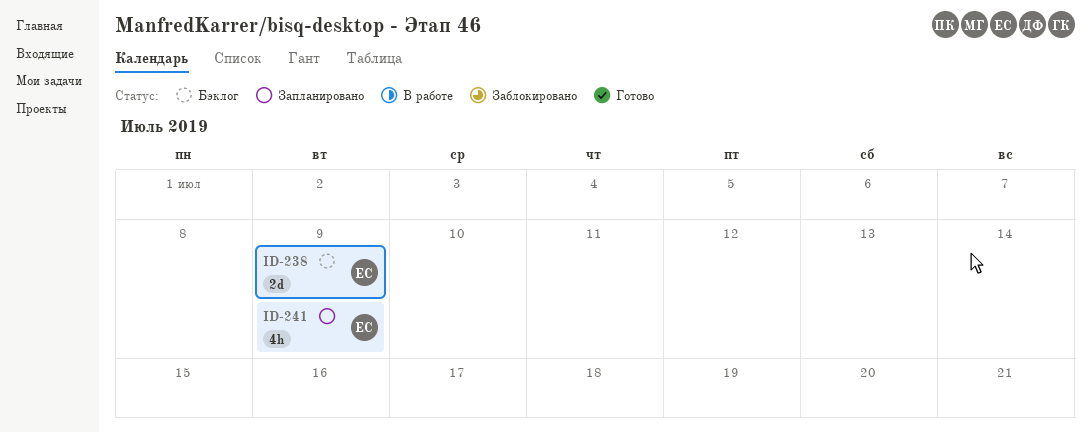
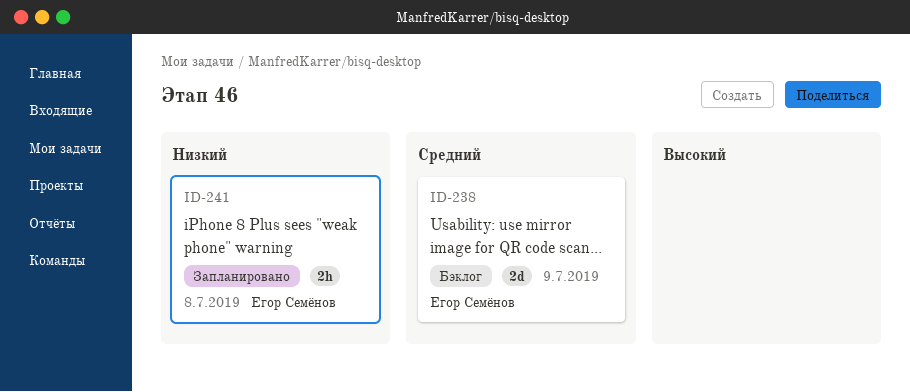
ID-241, estimate: 4h -> 2h
ID-241, due: Jul 9 -> Jul 8

